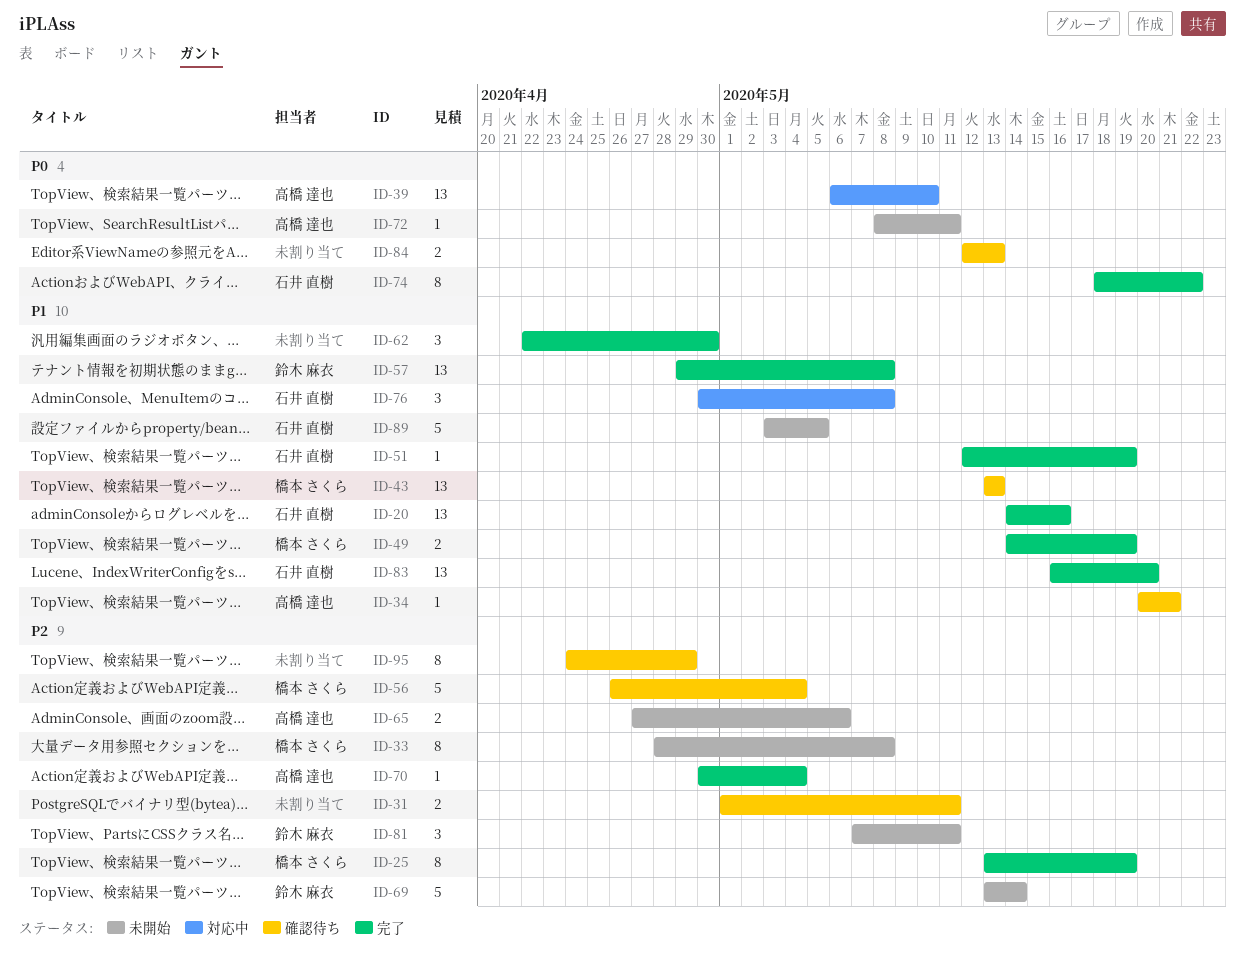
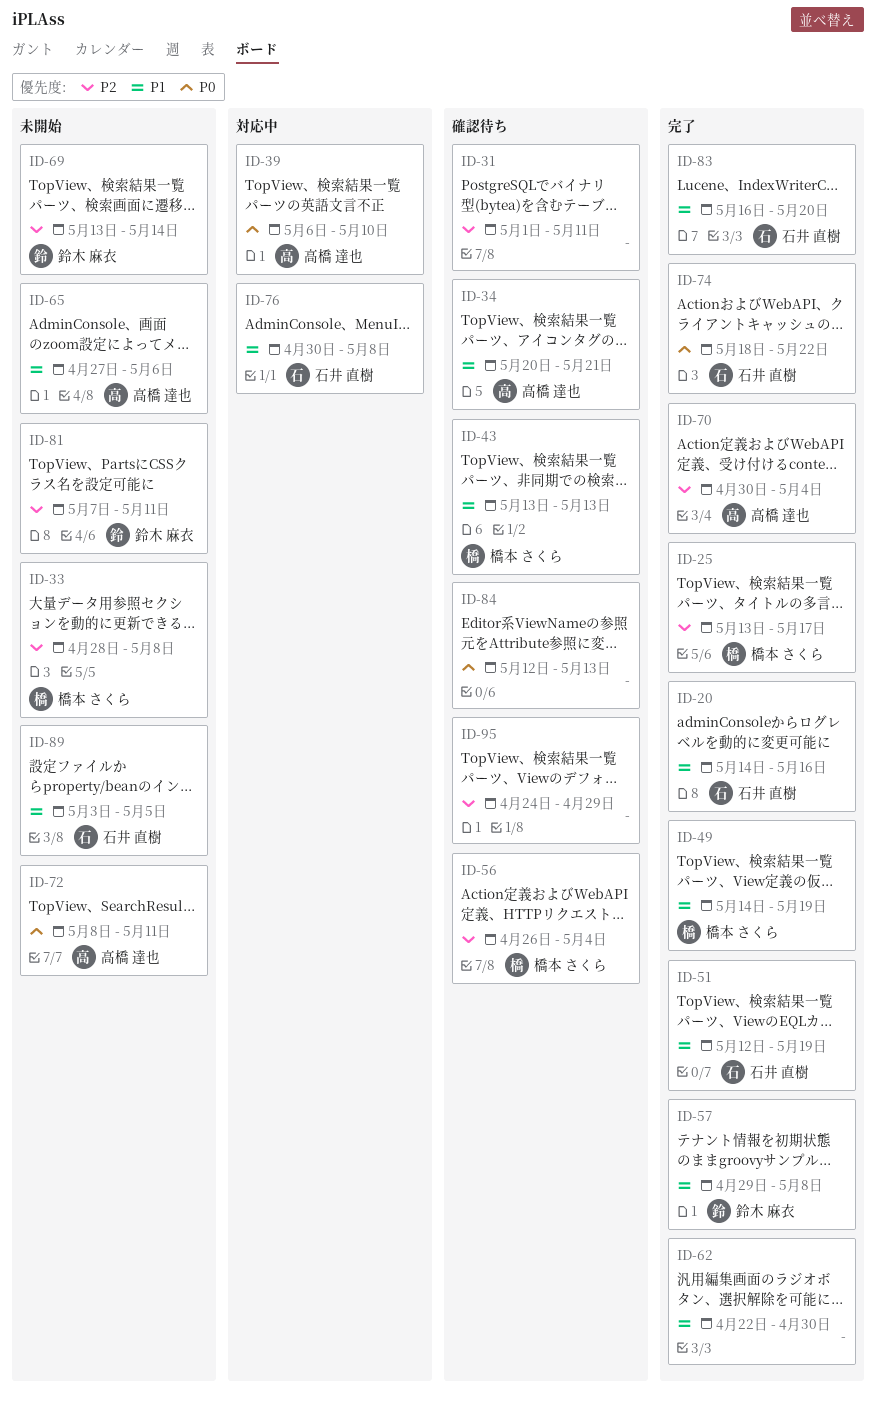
ID-25, due: May 19 -> May 17
ID-65, priority: P2 -> P1

